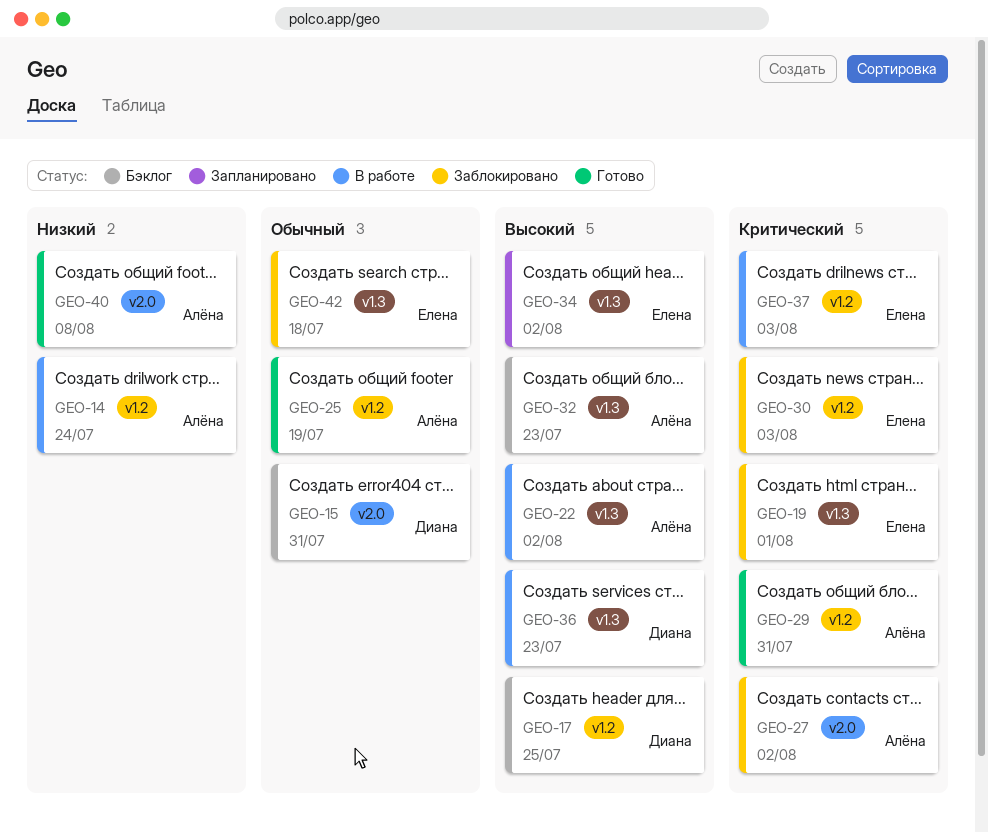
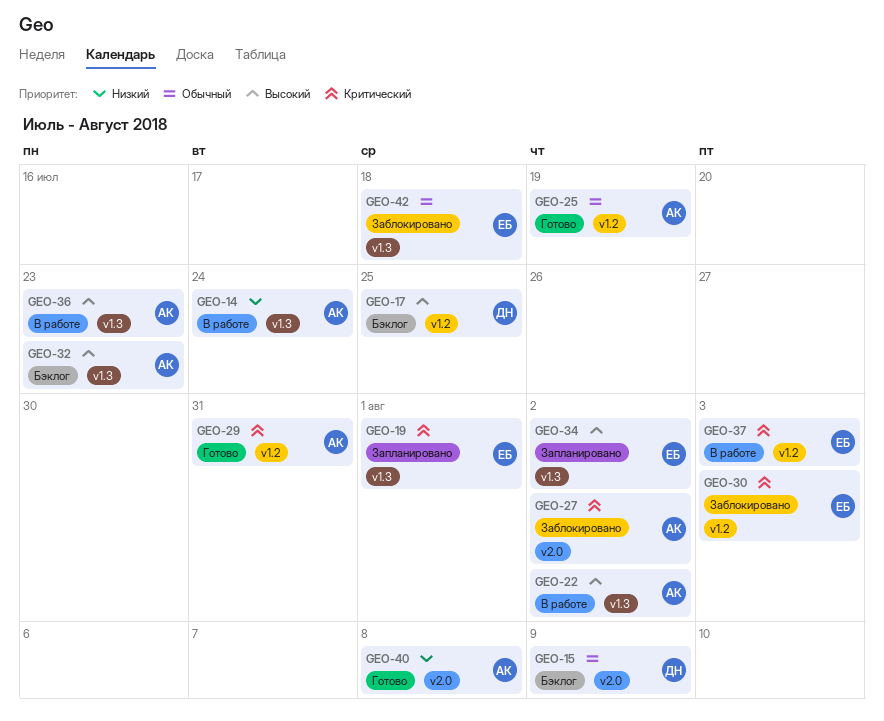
GEO-14, label: v1.2 -> v1.3
GEO-15, due: Jul 31 -> Aug 9
GEO-19, status: Заблокировано -> Запланировано
GEO-36, owner: Диана -> Алёна

